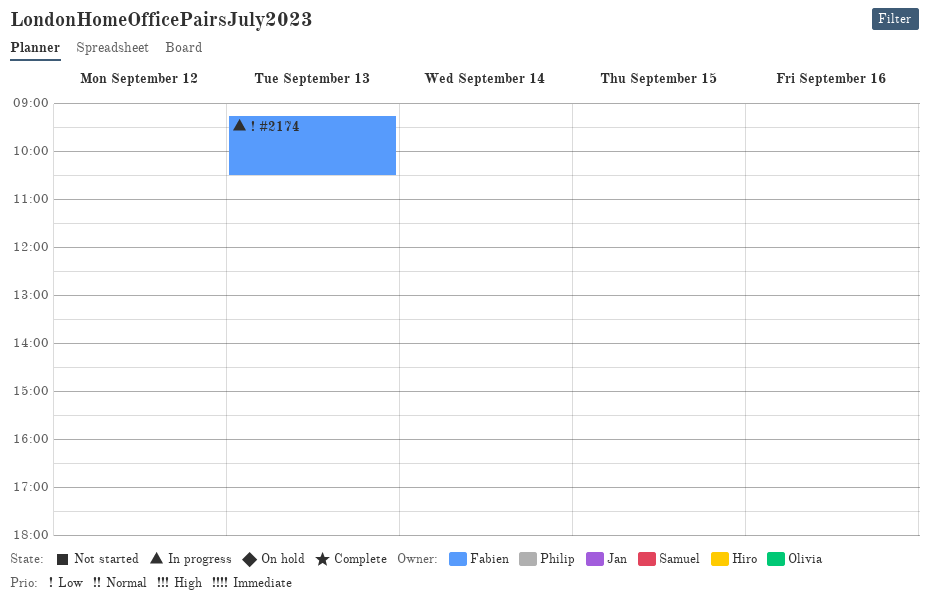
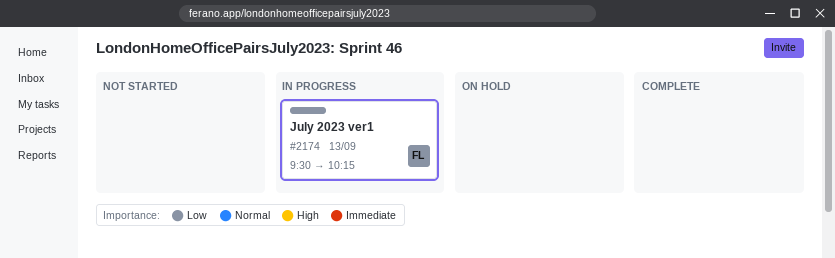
#2174, begins: 09:15 -> 09:30
#2174, ends: 10:30 -> 10:15

